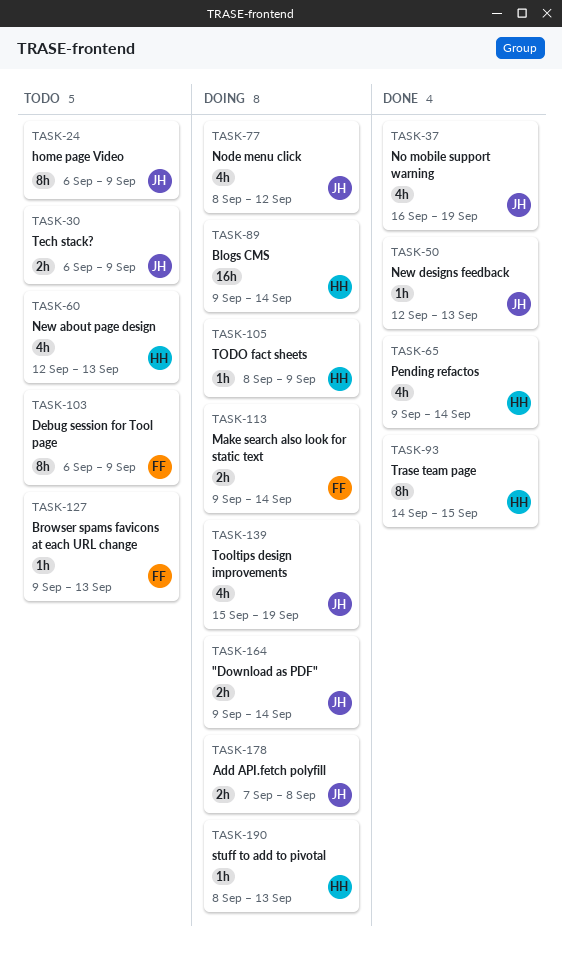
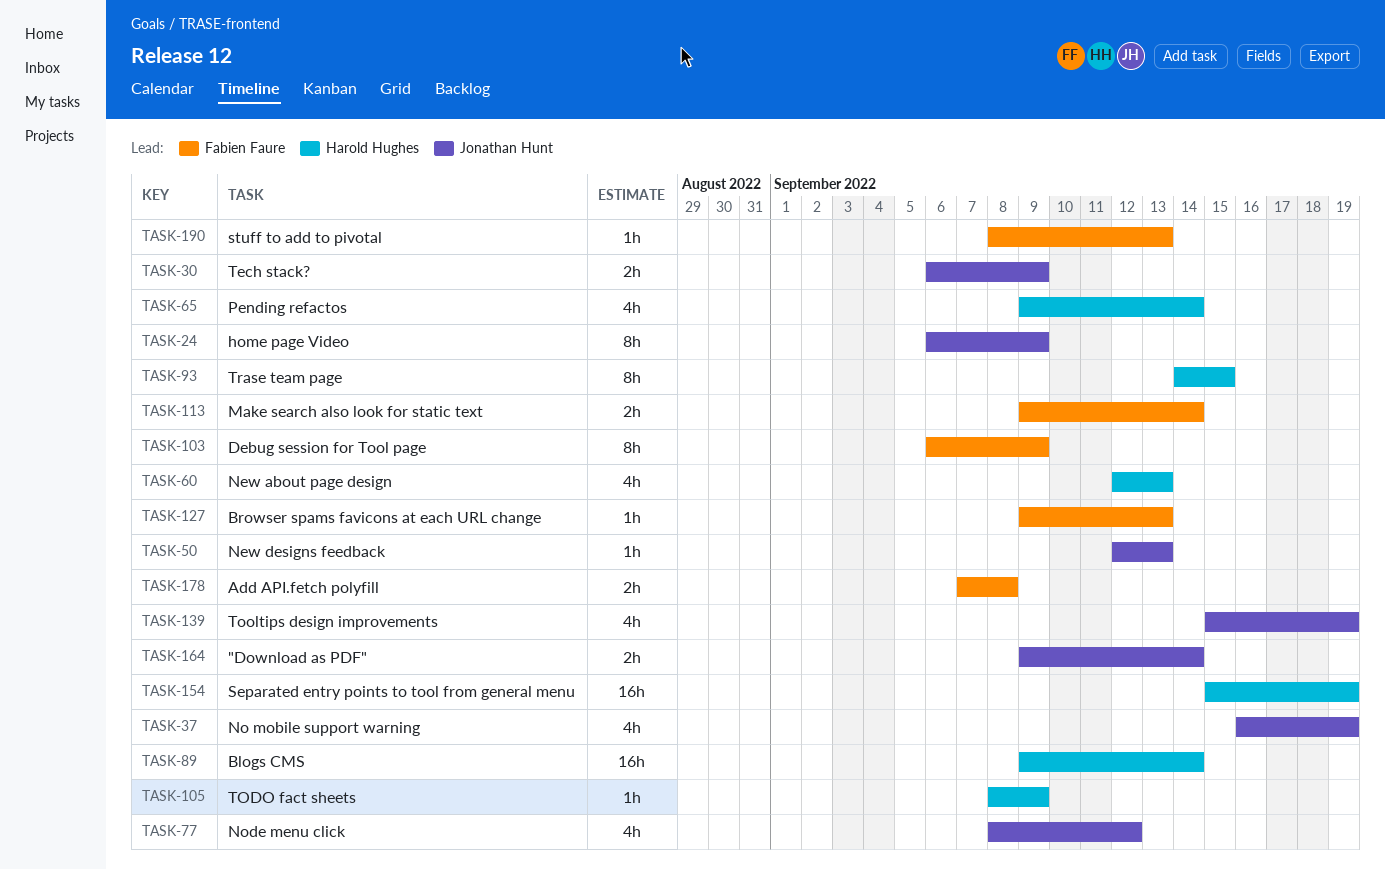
TASK-154: none -> present
TASK-178, owner: Jonathan Hunt -> Fabien Faure
TASK-190, owner: Harold Hughes -> Fabien Faure

